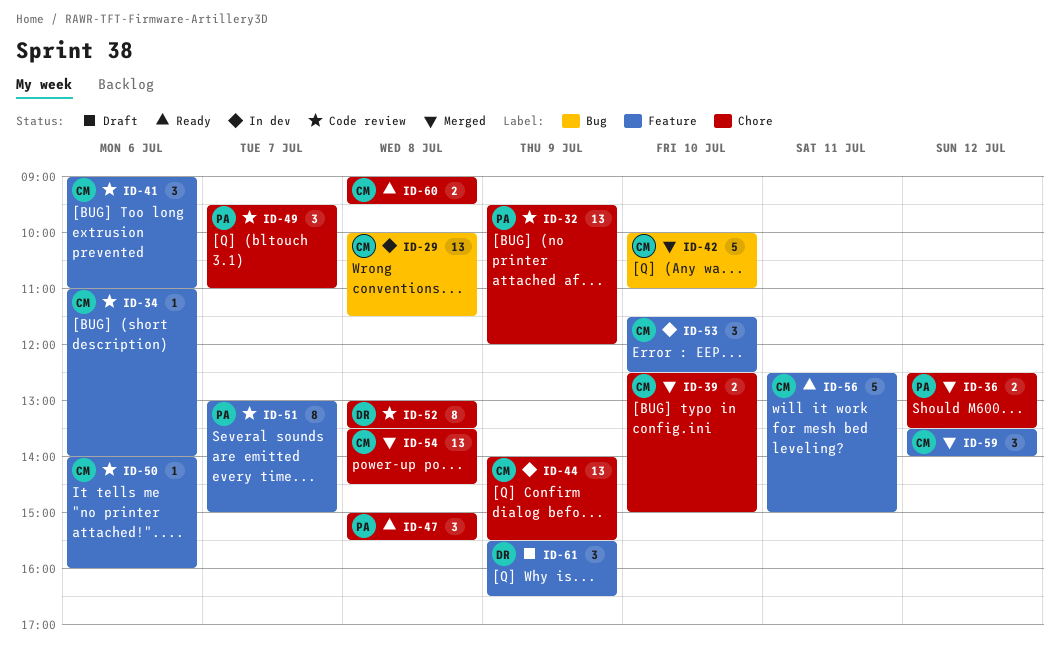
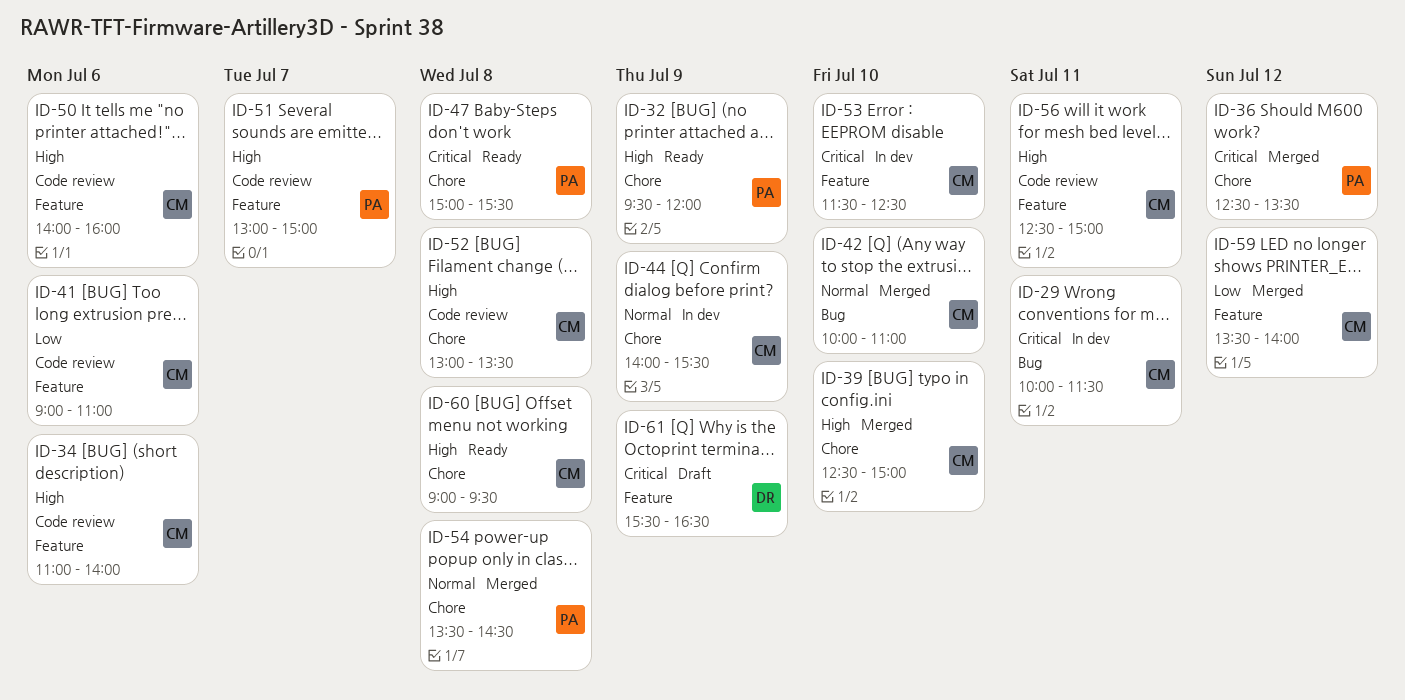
ID-29, day: Jul 8 -> Jul 11
ID-32, status: Code review -> Ready
ID-49: present -> none
ID-52, owner: DR -> CM
ID-54, owner: CM -> PA
ID-56, status: Ready -> Code review

